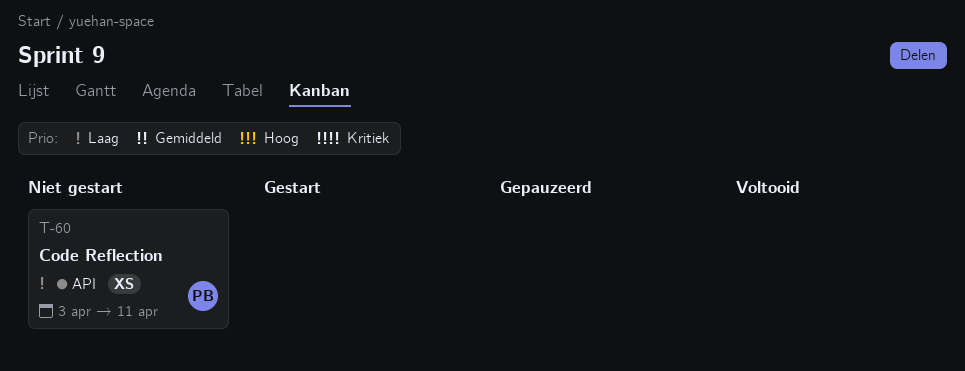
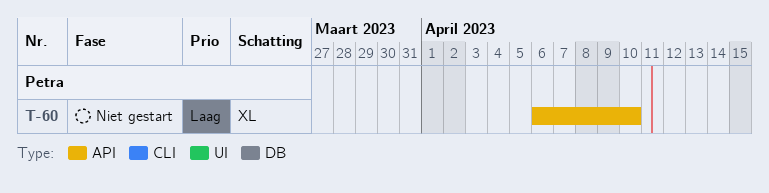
T-60, estimate: XS -> XL
T-60, start: Apr 3 -> Apr 6
T-60, due: Apr 11 -> Apr 10

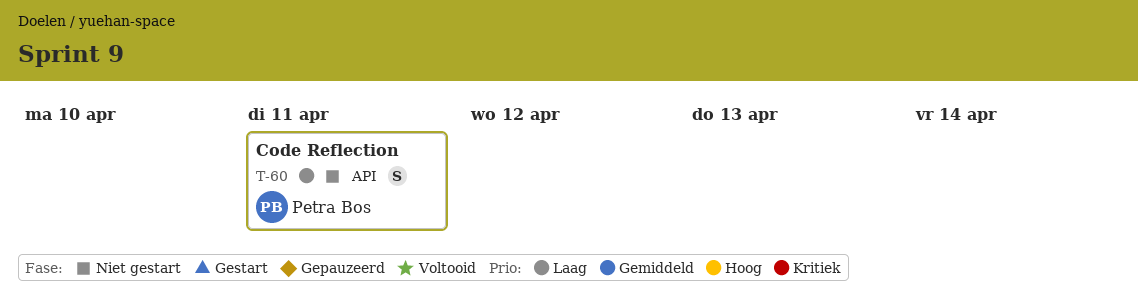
T-60, estimate: XL -> S
T-60, due: Apr 10 -> Apr 11

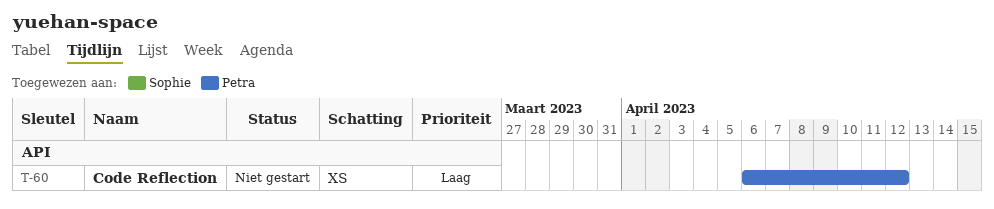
T-60, estimate: S -> XS
T-60, due: Apr 11 -> Apr 12

